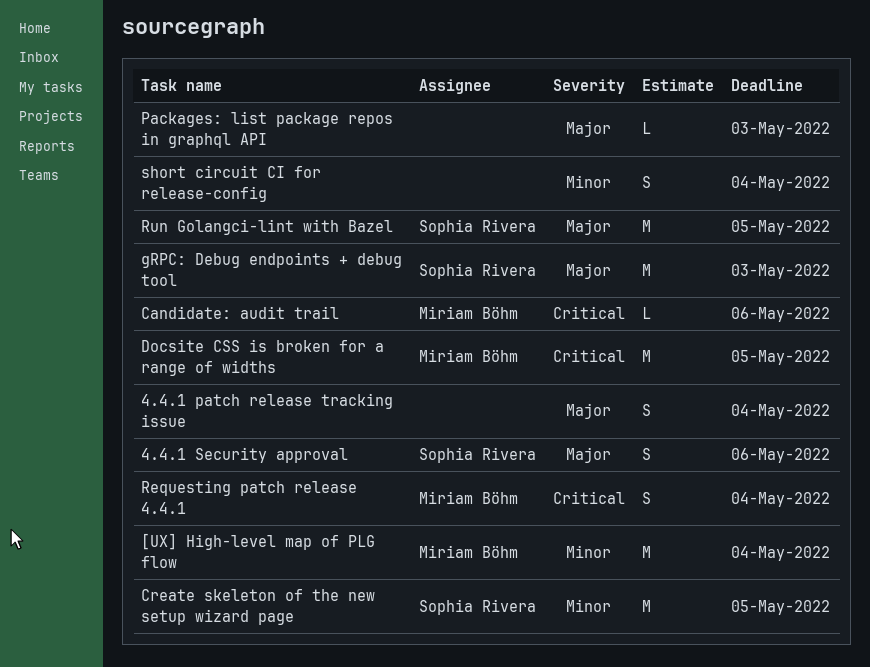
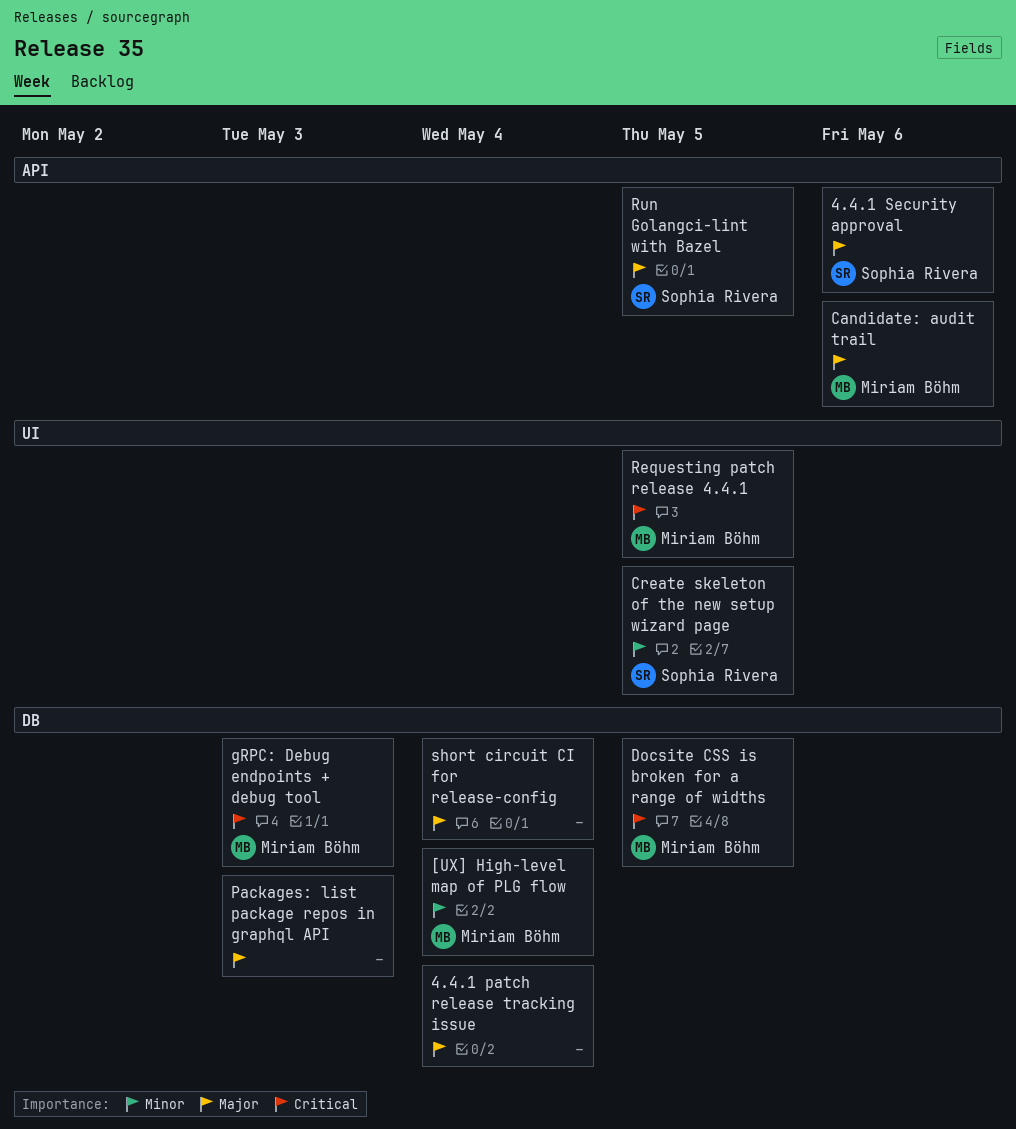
Candidate: audit trail, priority: Critical -> Major
gRPC: Debug endpoints + debug tool, owner: Sophia Rivera -> Miriam Böhm
gRPC: Debug endpoints + debug tool, priority: Major -> Critical
Requesting patch release 4.4.1, due: May 4 -> May 5
short circuit CI for release-config, priority: Minor -> Major

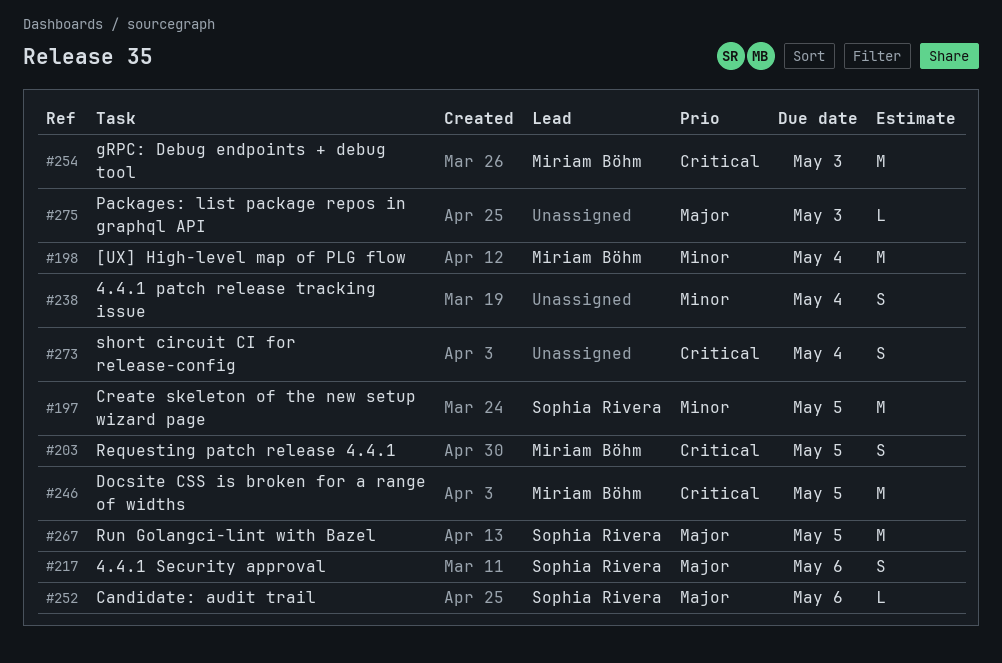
4.4.1 patch release tracking issue, priority: Major -> Minor
Candidate: audit trail, owner: Miriam Böhm -> Sophia Rivera
short circuit CI for release-config, priority: Major -> Critical

